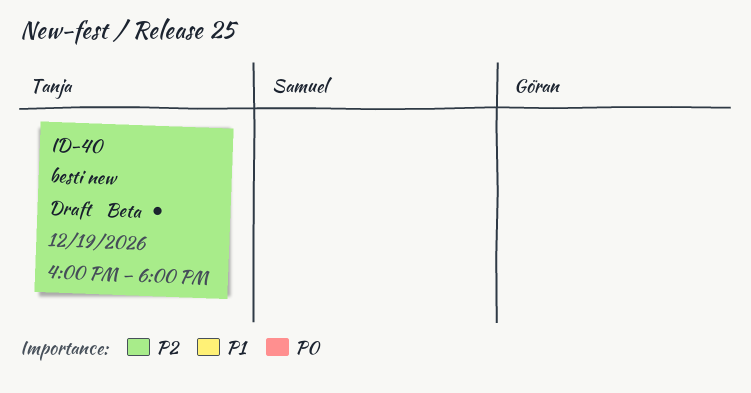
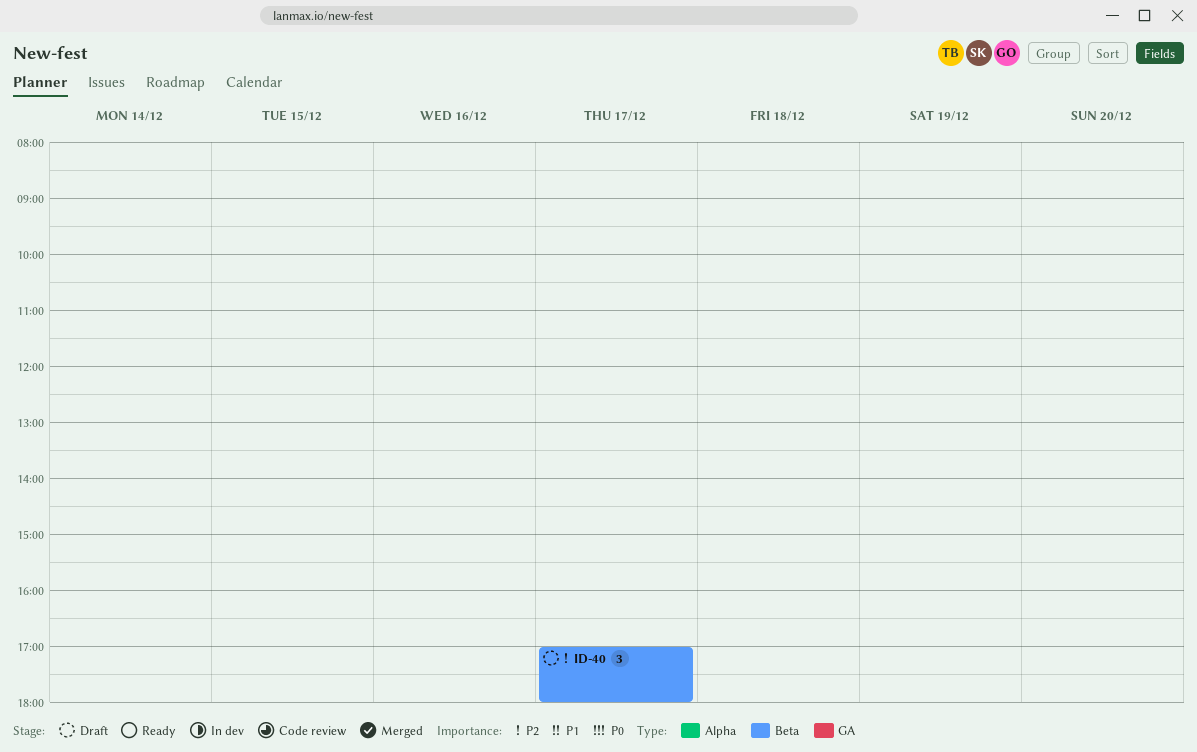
ID-40, estimate: 1 -> 3
ID-40, day: Dec 19 -> Dec 17
ID-40, begins: 16:00 -> 17:00

